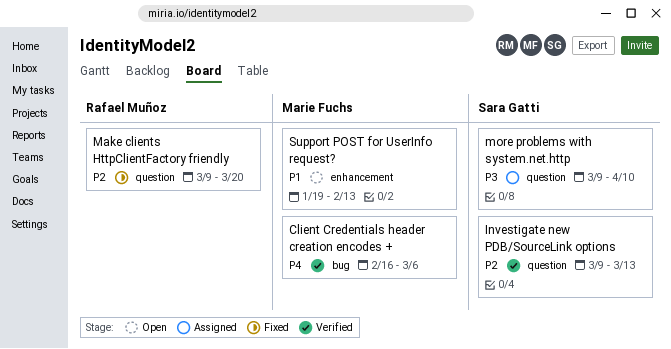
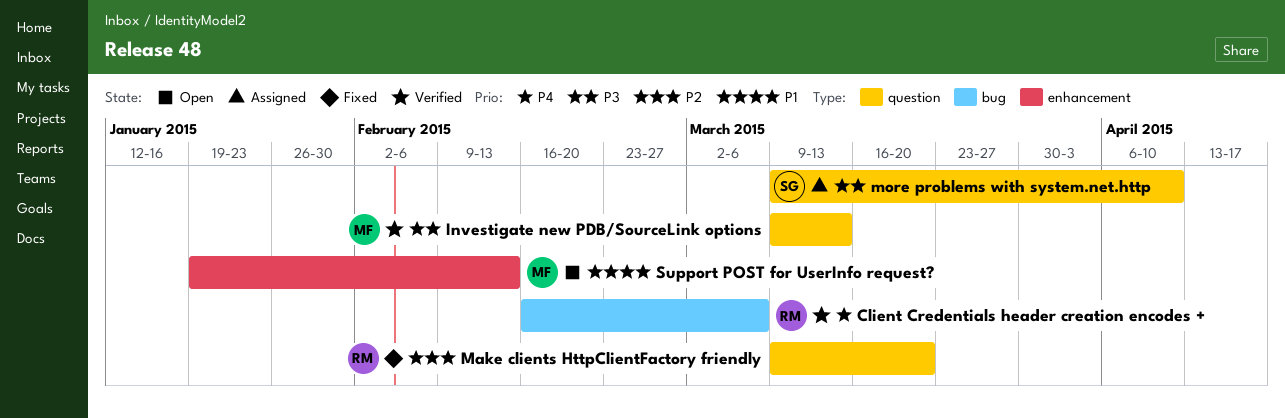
Client Credentials header creation encodes +, owner: Marie Fuchs -> Rafael Muñoz
Investigate new PDB/SourceLink options, owner: Sara Gatti -> Marie Fuchs
Investigate new PDB/SourceLink options, priority: P2 -> P3

